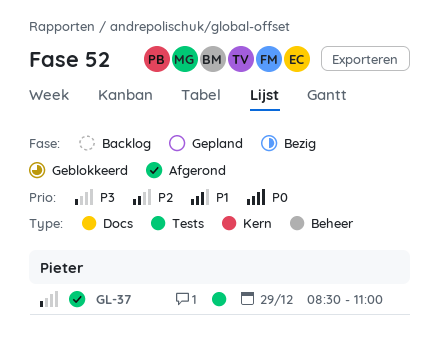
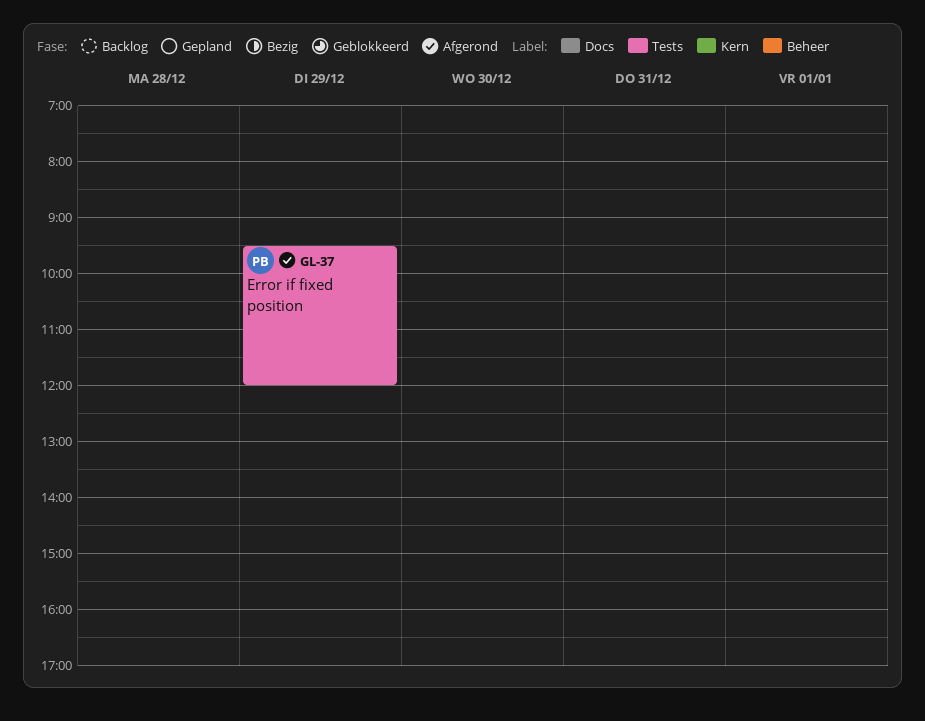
GL-37, begins: 08:30 -> 09:30
GL-37, ends: 11:00 -> 12:00

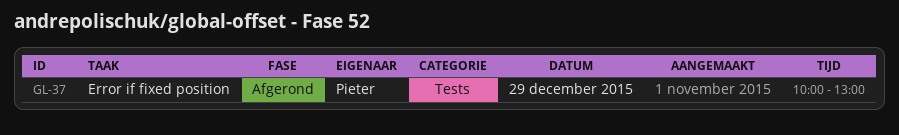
GL-37, begins: 09:30 -> 10:00
GL-37, ends: 12:00 -> 13:00

